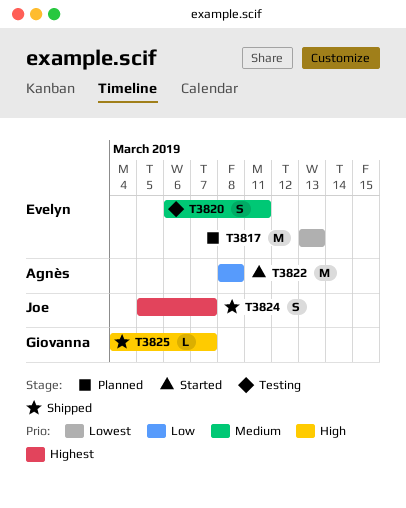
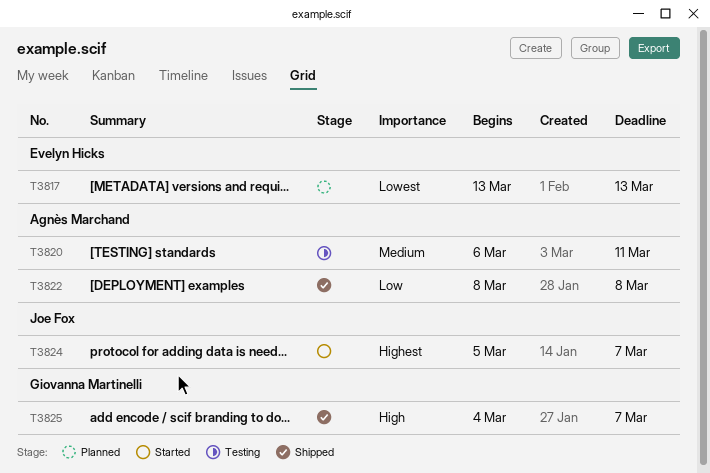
T3820, owner: Evelyn Hicks -> Agnès Marchand
T3822, status: Started -> Shipped
T3824, status: Shipped -> Started

